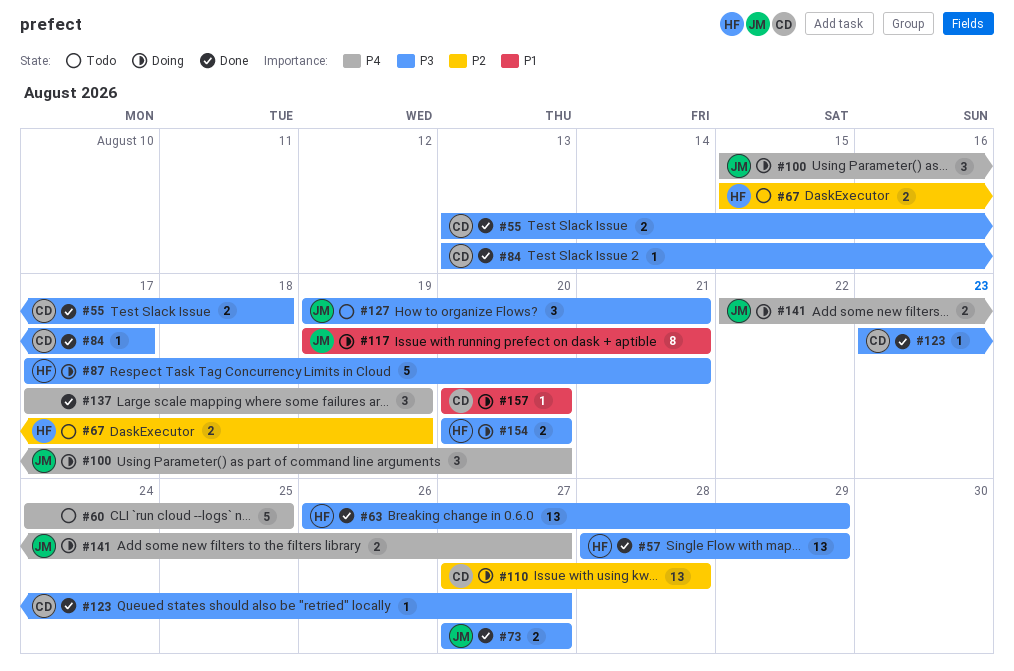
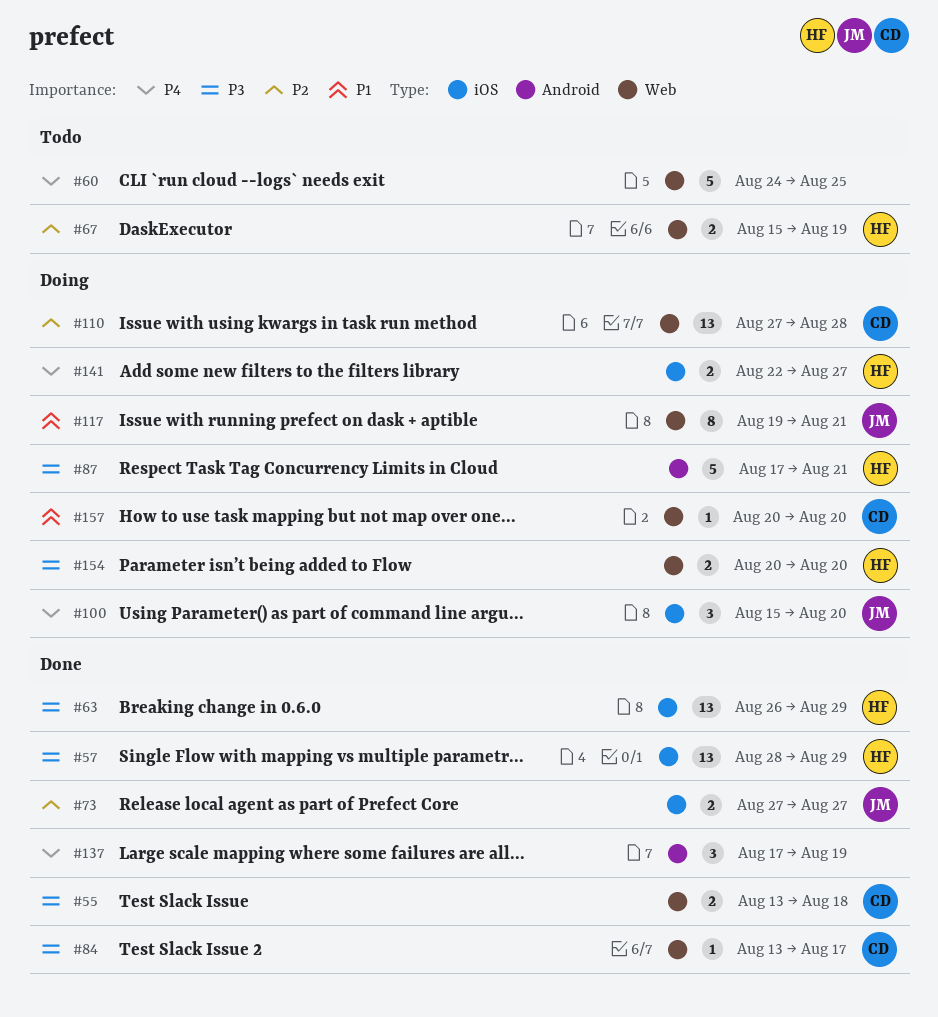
#73, priority: P3 -> P2
#123: present -> none
#127: present -> none
#141, owner: JM -> HF

